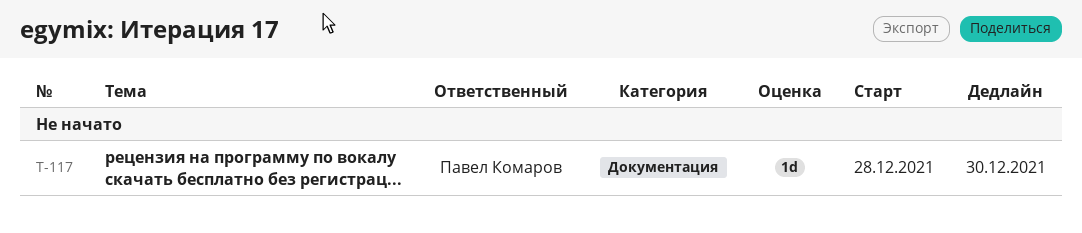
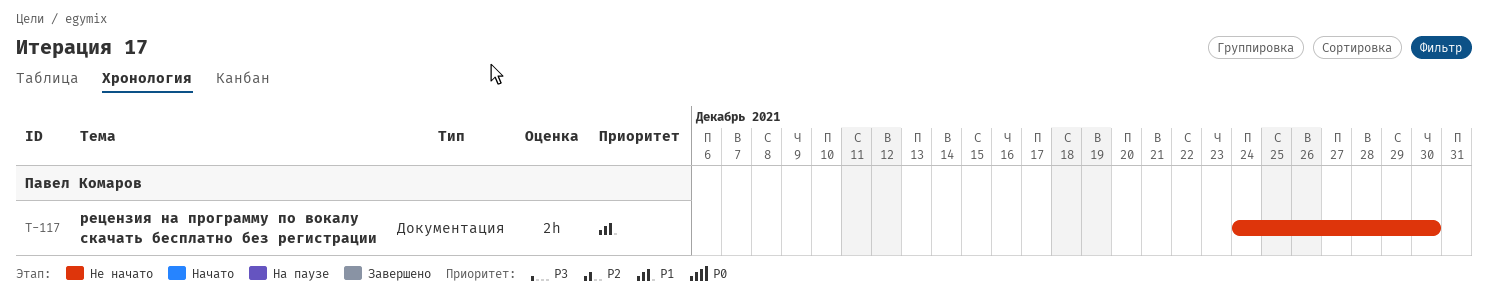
T-117, estimate: 1d -> 2h
T-117, start: Dec 28 -> Dec 24

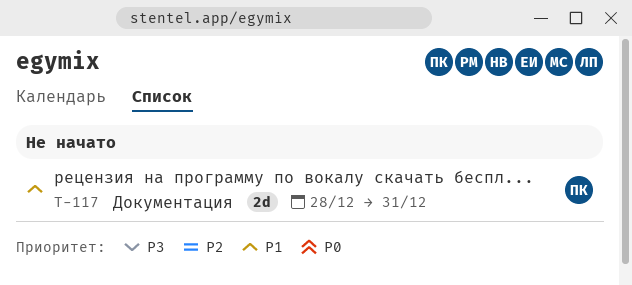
T-117, estimate: 2h -> 2d
T-117, start: Dec 24 -> Dec 28
T-117, due: Dec 30 -> Dec 31

